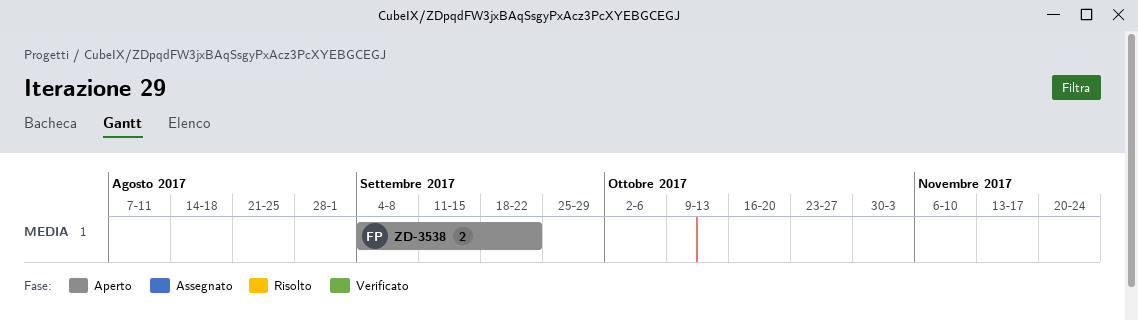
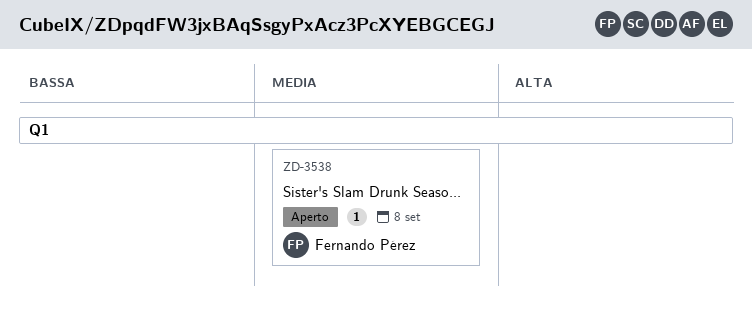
ZD-3538, estimate: 2 -> 1
ZD-3538, due: Sep 22 -> Sep 8

